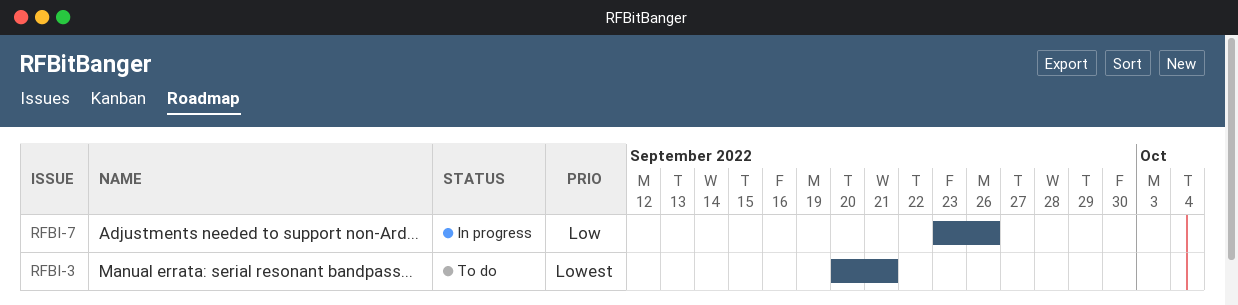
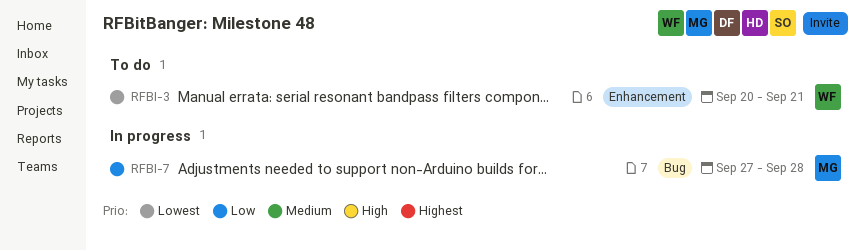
RFBI-7, start: Sep 23 -> Sep 27
RFBI-7, due: Sep 26 -> Sep 28

